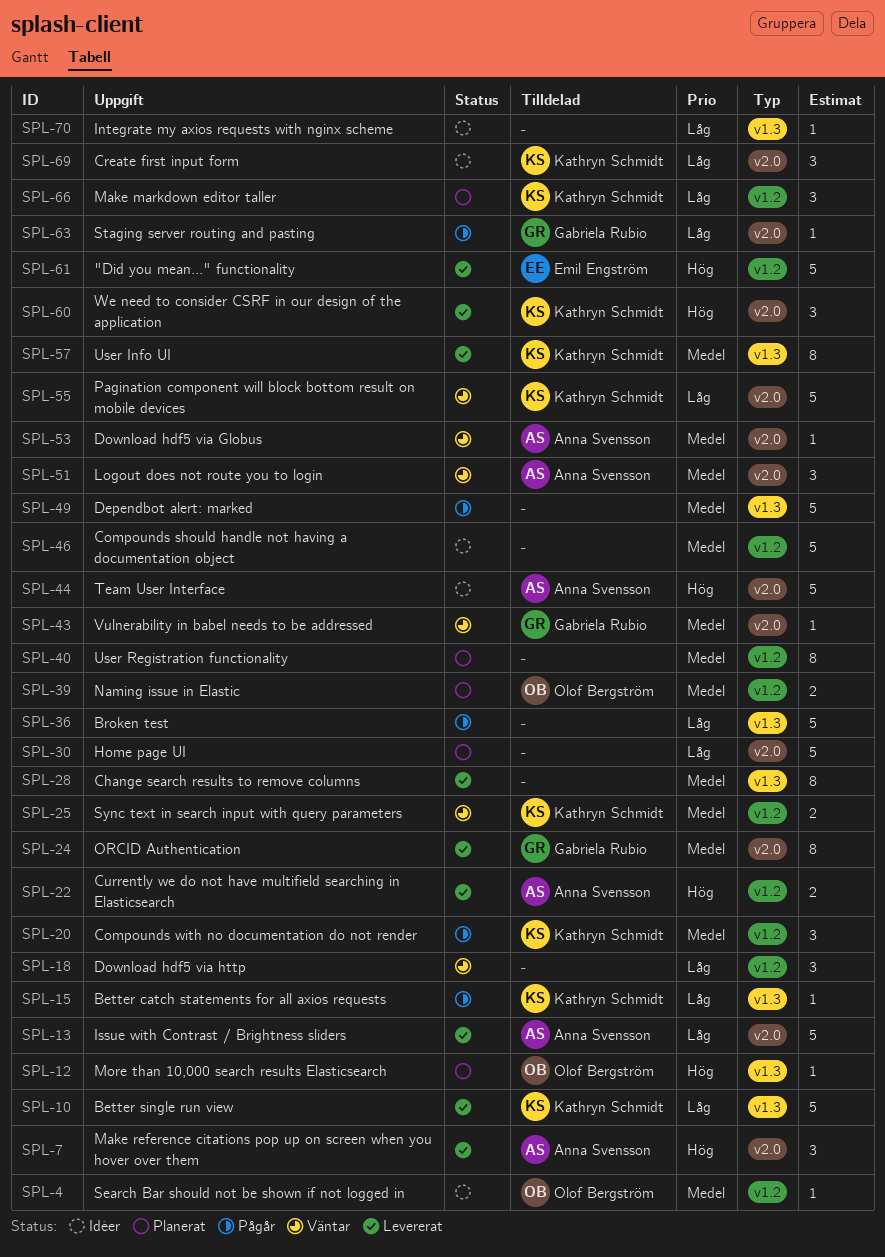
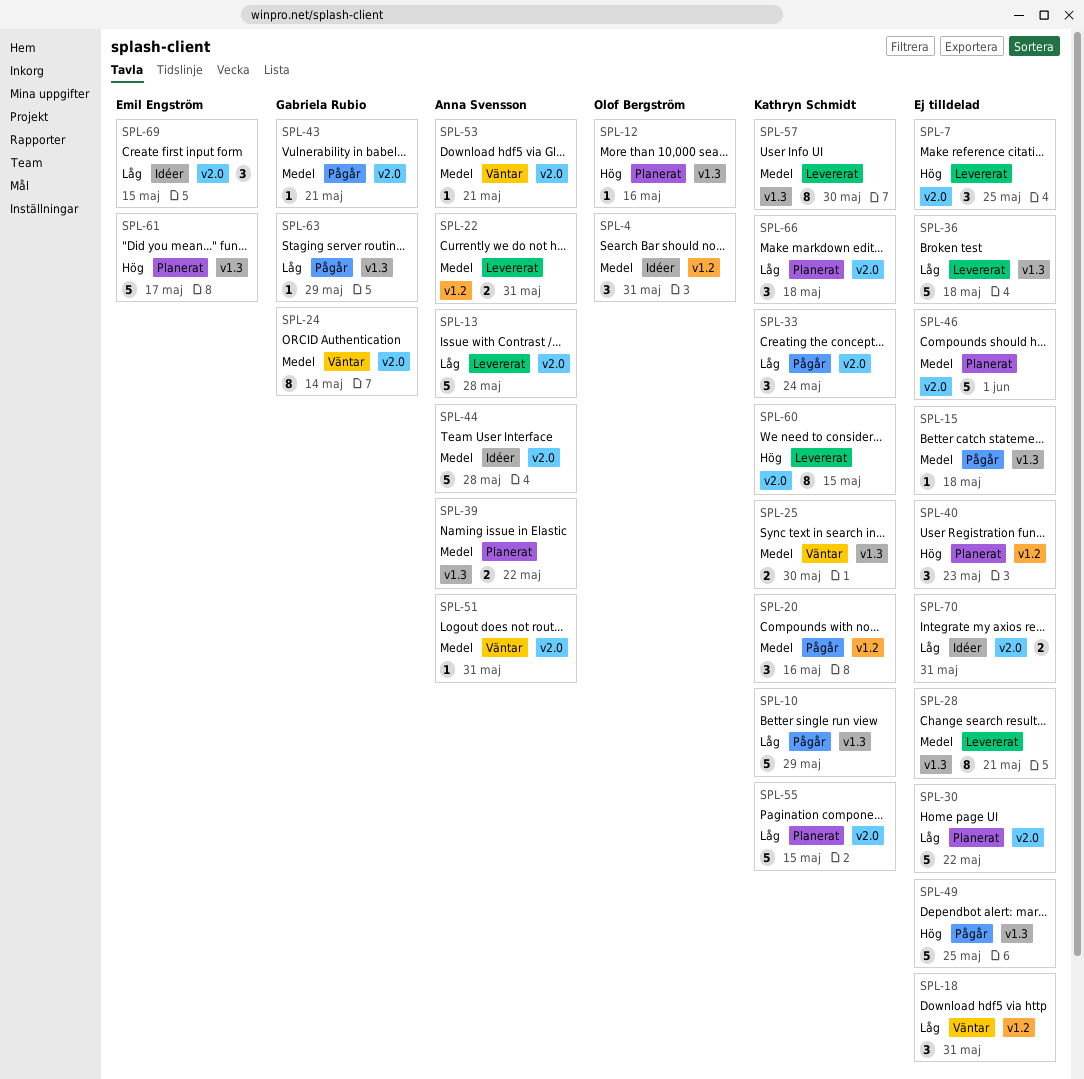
SPL-4, estimate: 1 -> 3
SPL-7, owner: Anna Svensson -> none
SPL-10, status: Levererat -> Pågår
SPL-15, owner: Kathryn Schmidt -> none
SPL-15, priority: Låg -> Medel
SPL-22, priority: Hög -> Medel
SPL-24, status: Levererat -> Väntar
SPL-25, label: v1.2 -> v1.3
SPL-33: none -> present
SPL-36, status: Pågår -> Levererat
SPL-39, owner: Olof Bergström -> Anna Svensson
SPL-39, label: v1.2 -> v1.3
SPL-40, priority: Medel -> Hög
SPL-40, estimate: 8 -> 3
SPL-43, status: Väntar -> Pågår
SPL-44, priority: Hög -> Medel
SPL-46, status: Idéer -> Planerat
SPL-46, label: v1.2 -> v2.0
SPL-49, priority: Medel -> Hög
SPL-51, estimate: 3 -> 1
SPL-55, status: Väntar -> Planerat
SPL-60, estimate: 3 -> 8
SPL-61, status: Levererat -> Planerat
SPL-61, label: v1.2 -> v1.3
SPL-63, label: v2.0 -> v1.3
SPL-66, label: v1.2 -> v2.0
SPL-69, owner: Kathryn Schmidt -> Emil Engström
SPL-70, label: v1.3 -> v2.0
SPL-70, estimate: 1 -> 2

